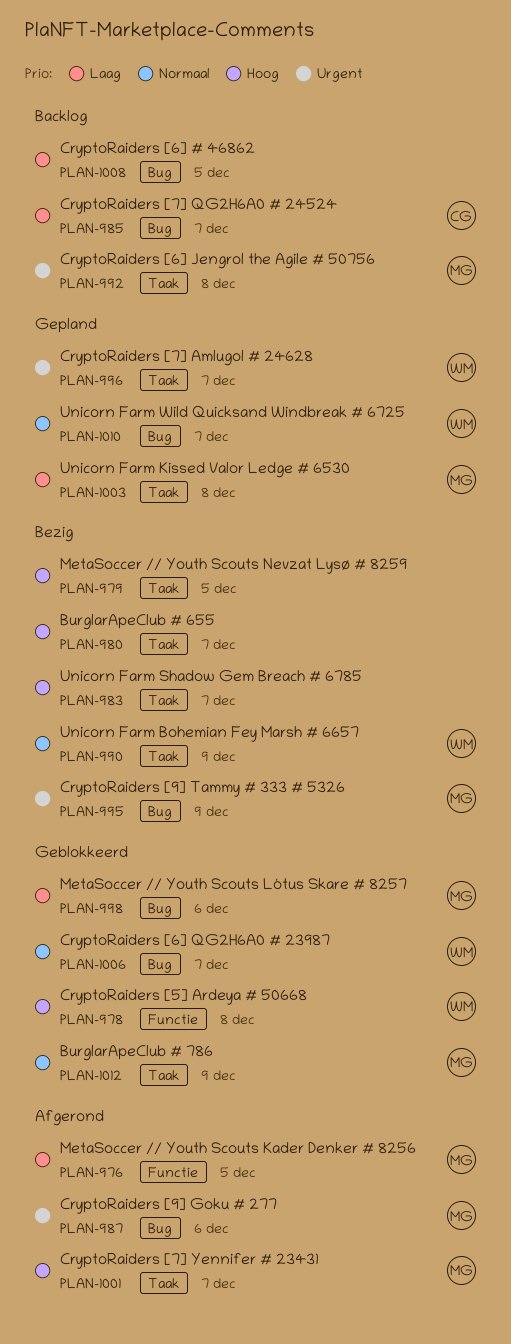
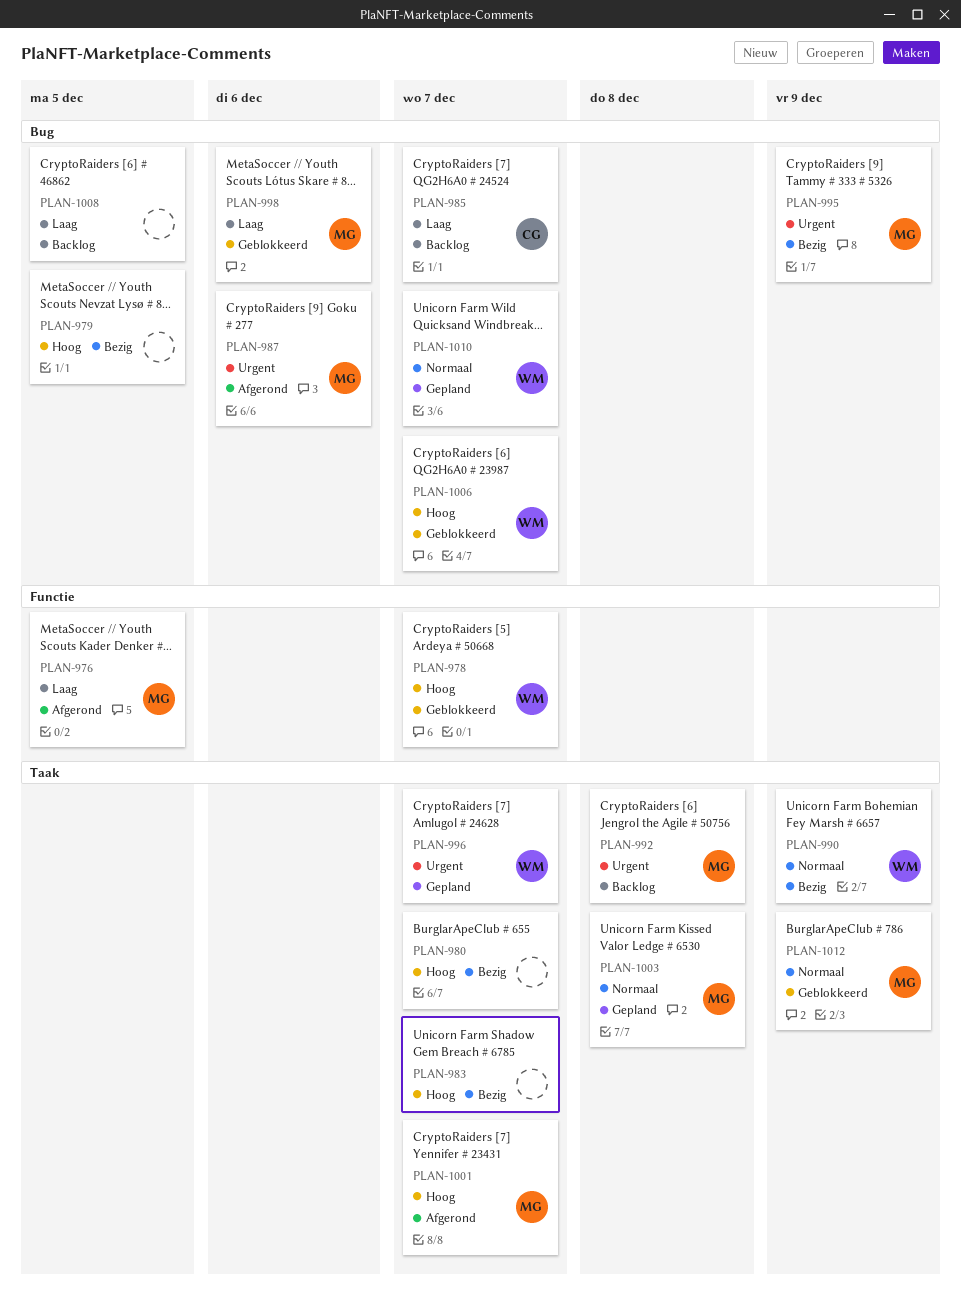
PLAN-978, due: Dec 8 -> Dec 7
PLAN-979, label: Taak -> Bug
PLAN-1003, priority: Laag -> Normaal
PLAN-1006, priority: Normaal -> Hoog

